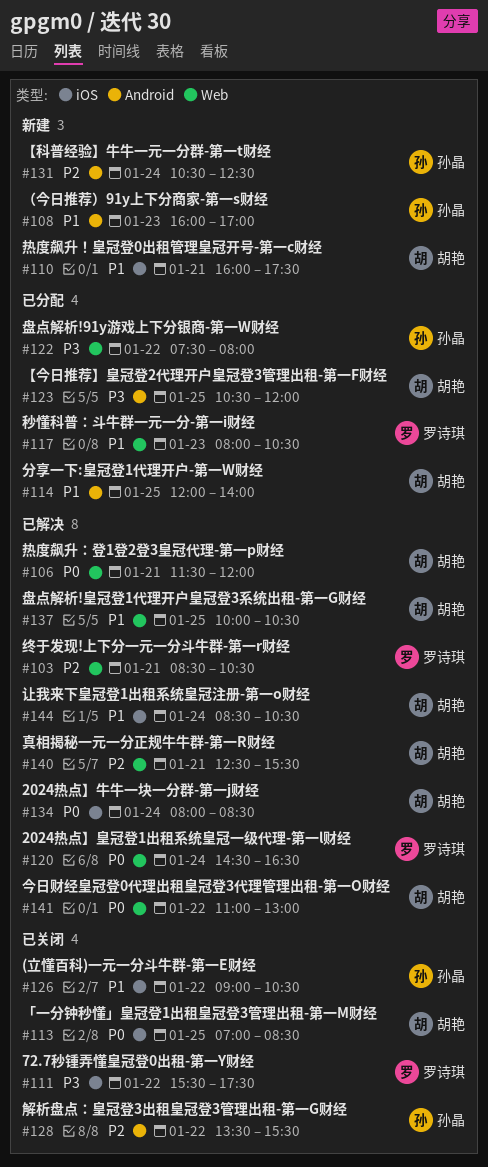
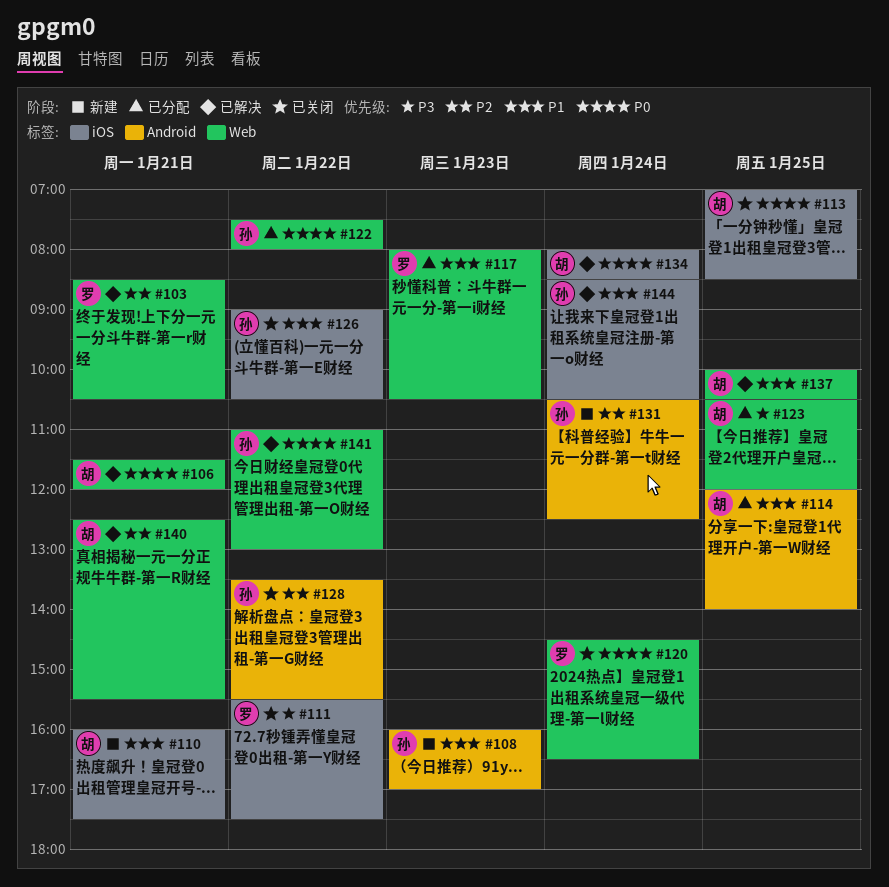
#120, status: 已解决 -> 已关闭
#122, priority: P3 -> P0
#123, label: Android -> Web
#141, owner: 胡艳 -> 孙晶
#144, owner: 胡艳 -> 孙晶

